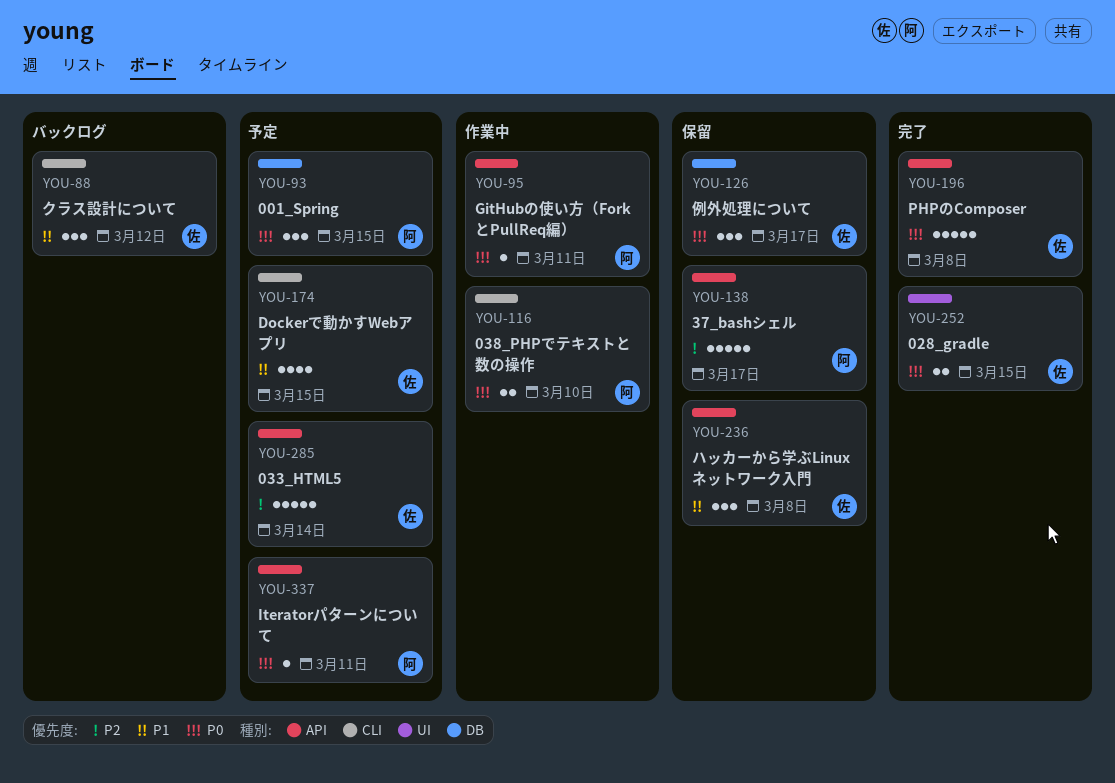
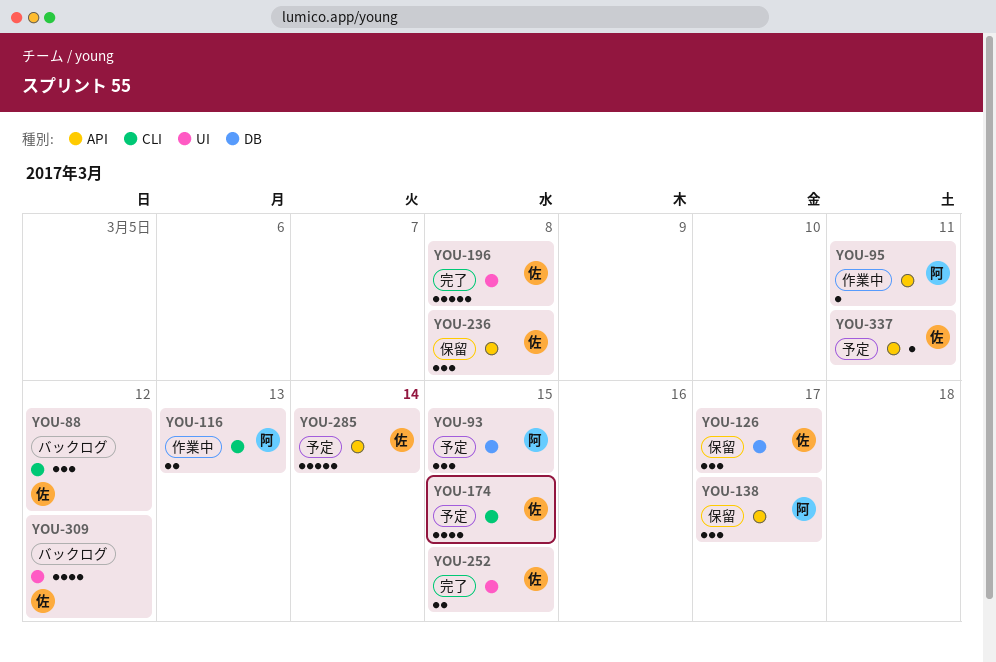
YOU-116, due: Mar 10 -> Mar 13
YOU-138, estimate: 5 -> 3
YOU-196, label: API -> UI
YOU-309: none -> present
YOU-337, owner: 阿 -> 佐

